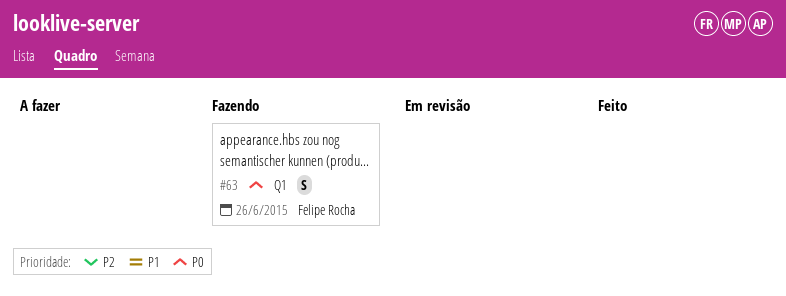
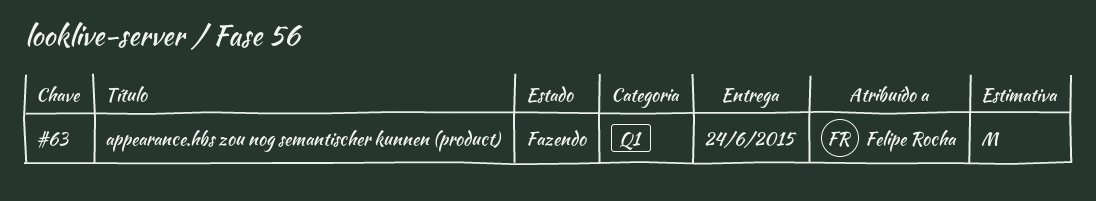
#63, estimate: S -> M
#63, due: Jun 26 -> Jun 24

